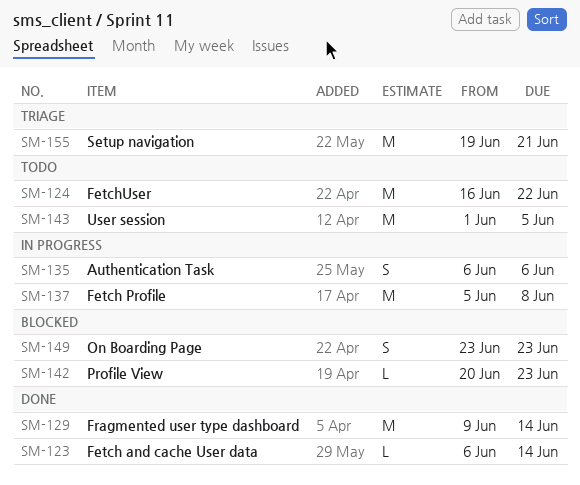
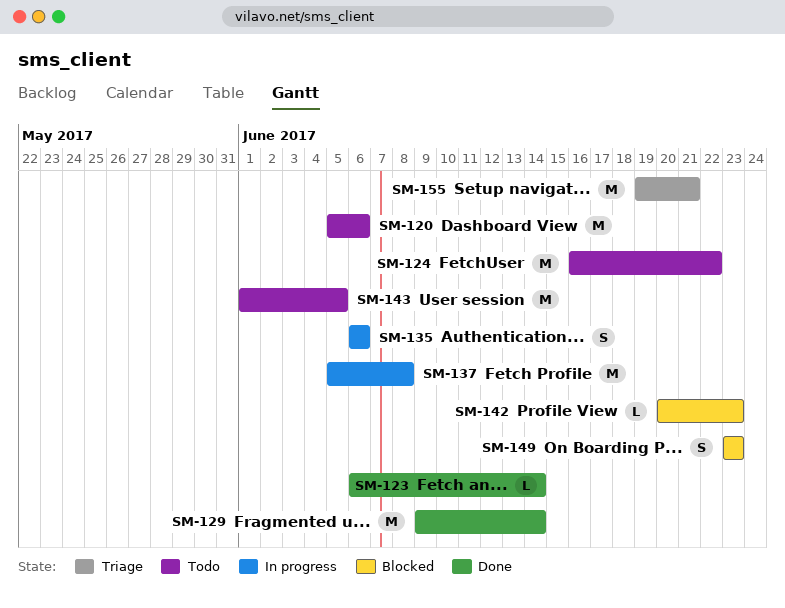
SM-120: none -> present

